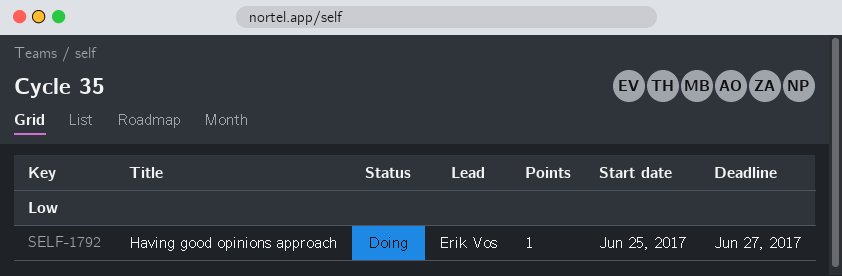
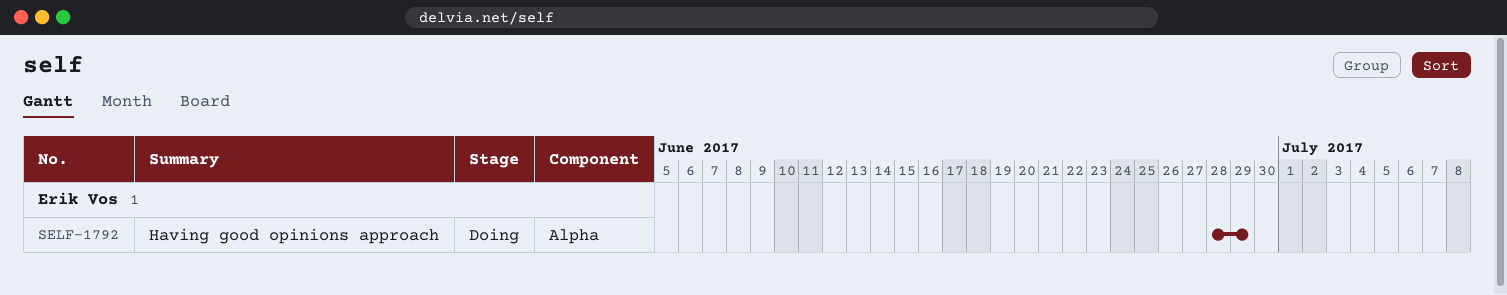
SELF-1792, start: Jun 25 -> Jun 28
SELF-1792, due: Jun 27 -> Jun 29

